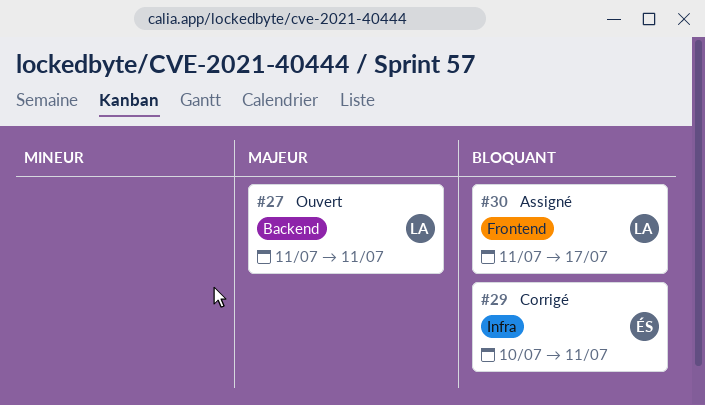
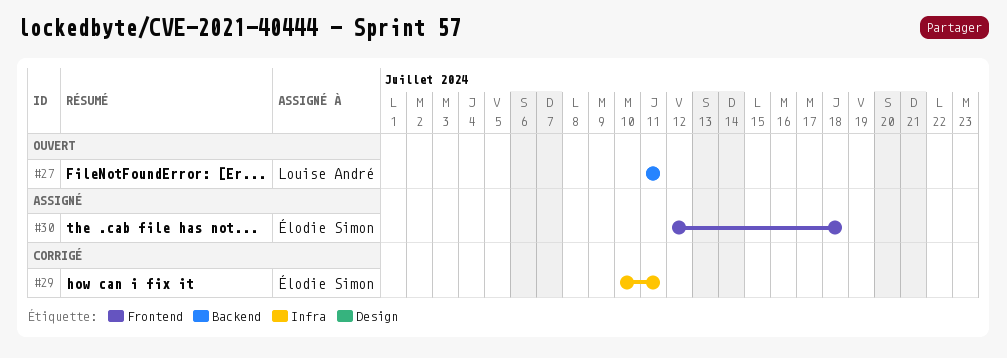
#30, owner: Louise André -> Élodie Simon
#30, start: Jul 11 -> Jul 12
#30, due: Jul 17 -> Jul 18

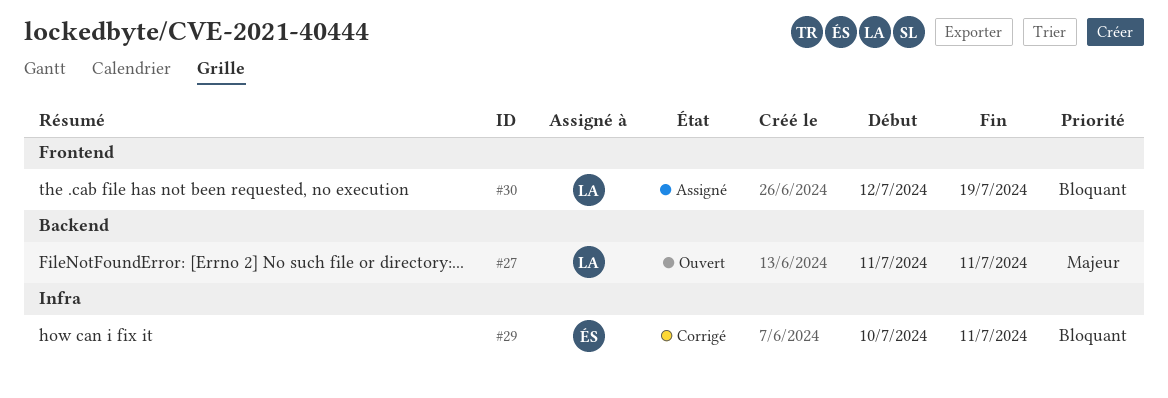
#30, owner: Élodie Simon -> Louise André
#30, due: Jul 18 -> Jul 19

